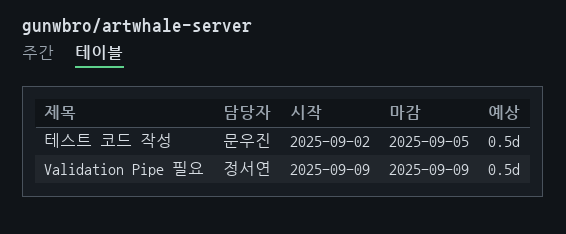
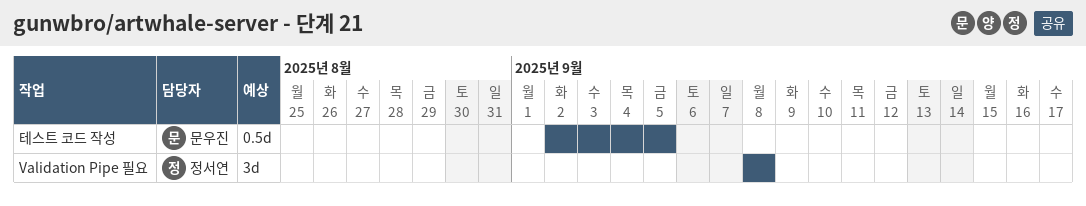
Validation Pipe 필요, estimate: 0.5d -> 3d
Validation Pipe 필요, start: Sep 9 -> Sep 8
Validation Pipe 필요, due: Sep 9 -> Sep 8

